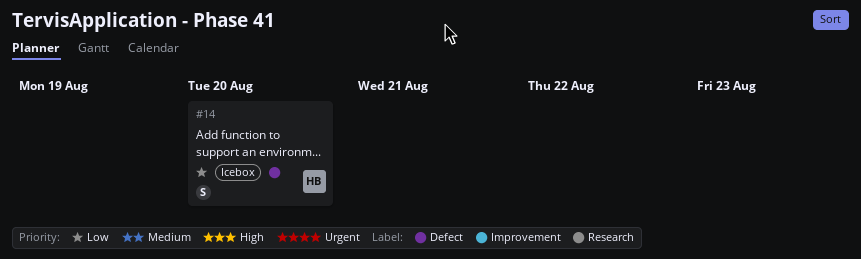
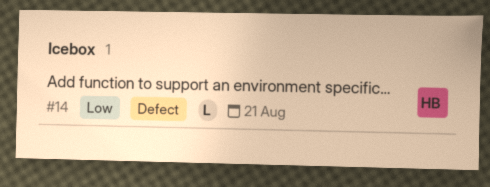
#14, estimate: S -> L
#14, due: Aug 20 -> Aug 21

